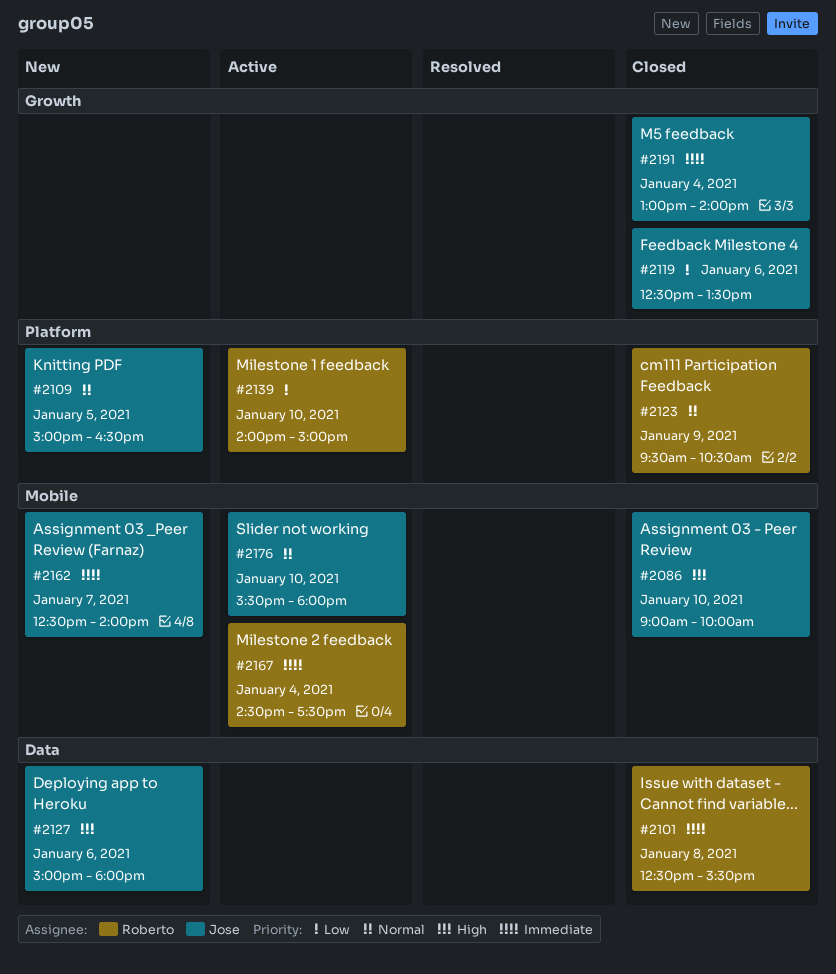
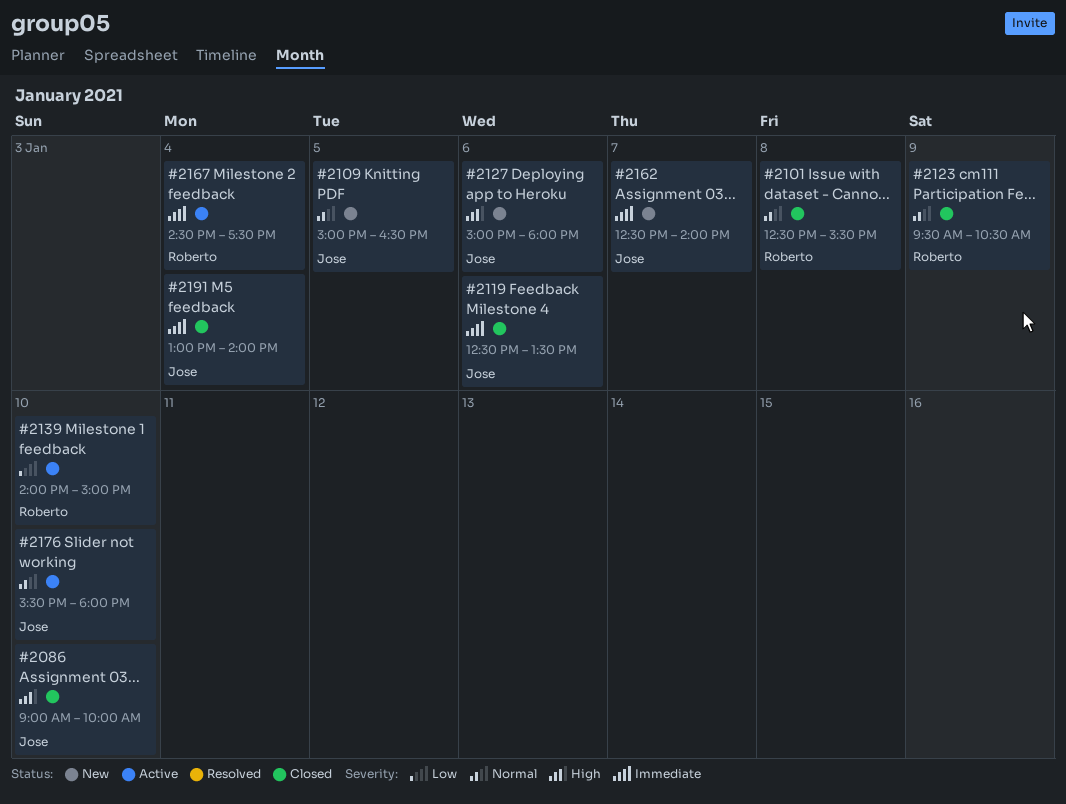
#2101, priority: Immediate -> Normal
#2119, priority: Low -> Immediate

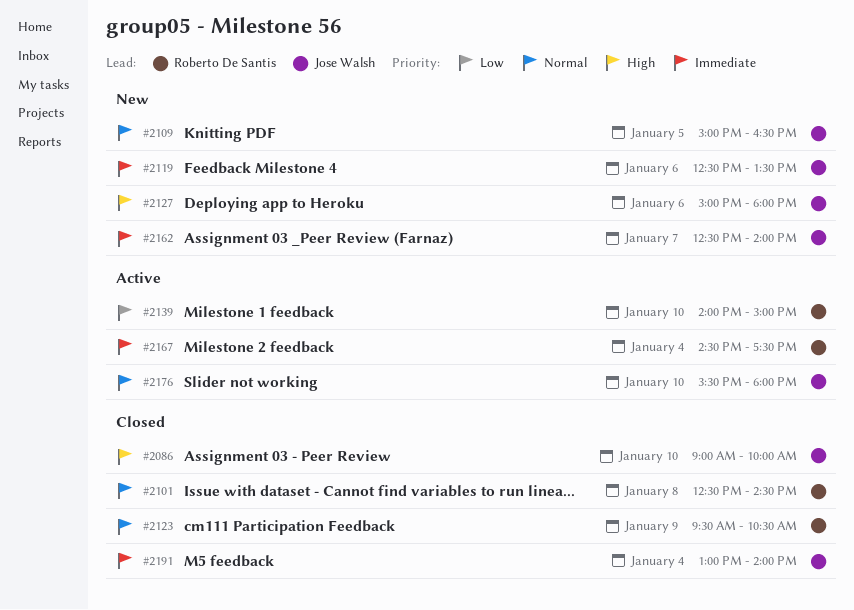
#2101, ends: 15:30 -> 14:30
#2119, status: Closed -> New

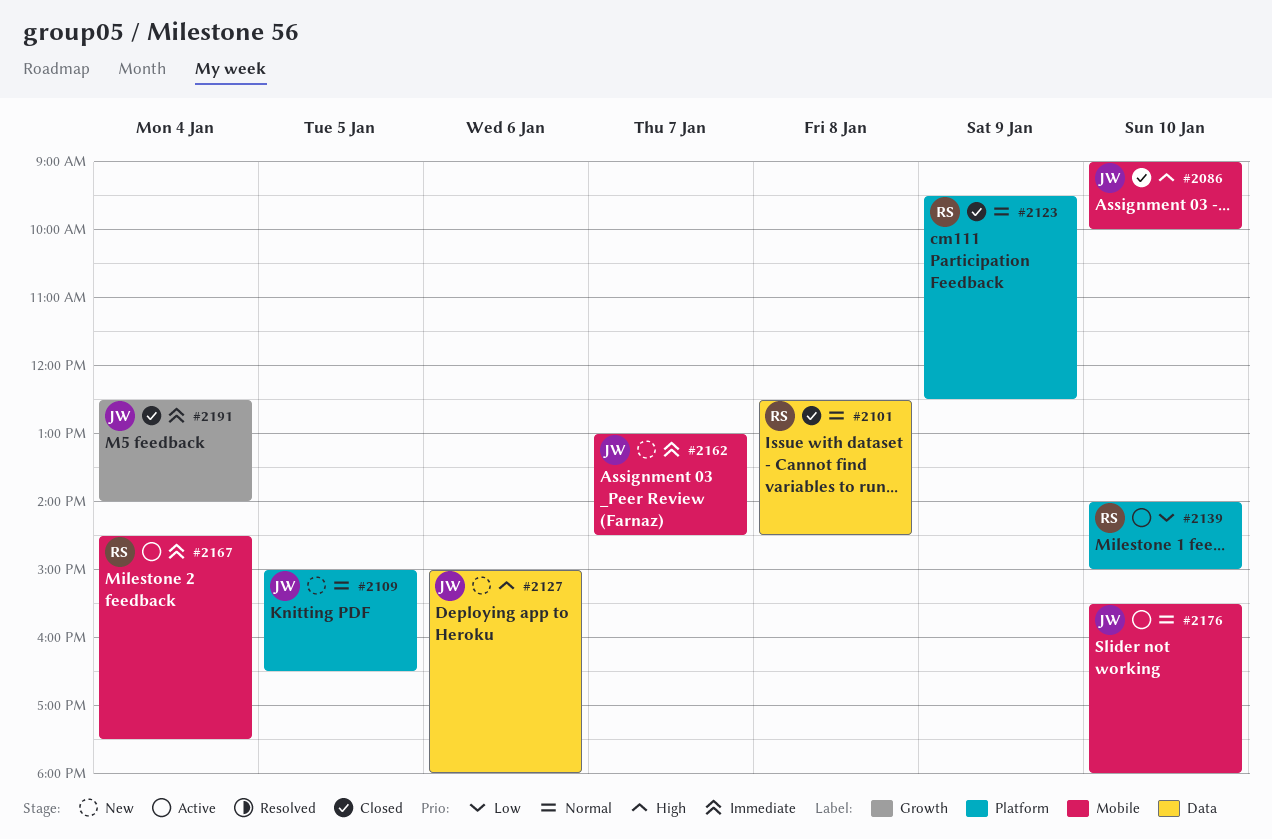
#2119: present -> none
#2123, ends: 10:30 -> 12:30
#2162, begins: 12:30 -> 13:00
#2162, ends: 14:00 -> 14:30
#2191, begins: 13:00 -> 12:30

